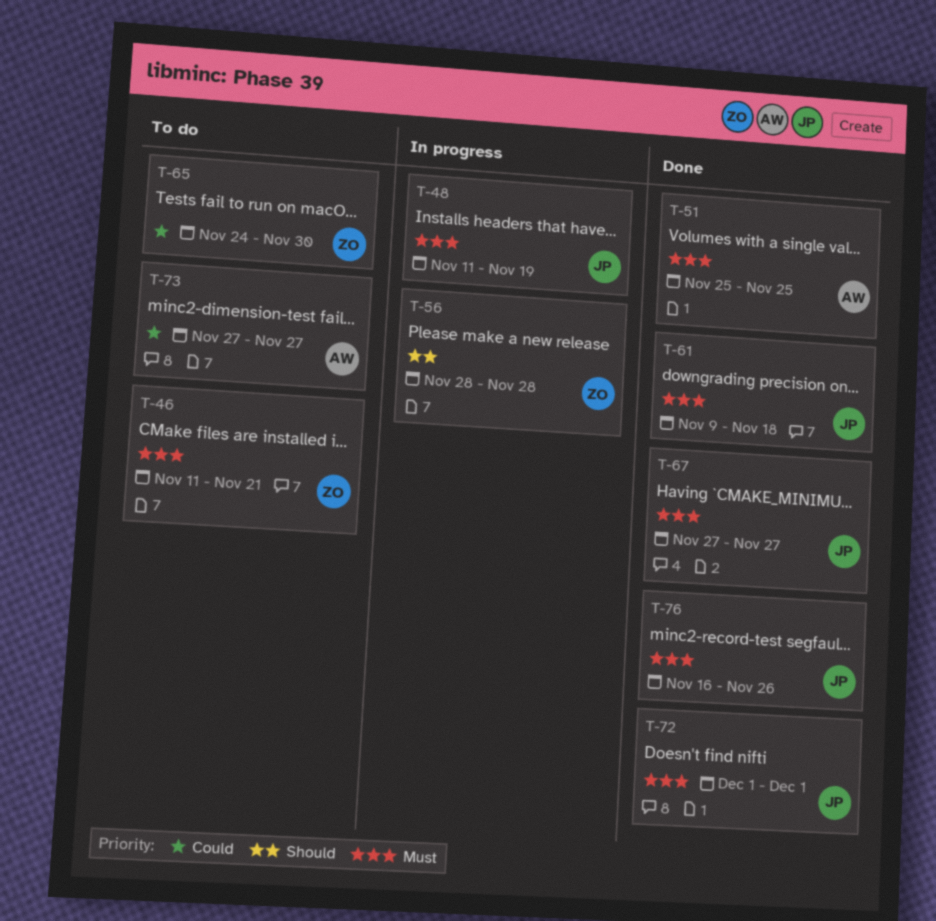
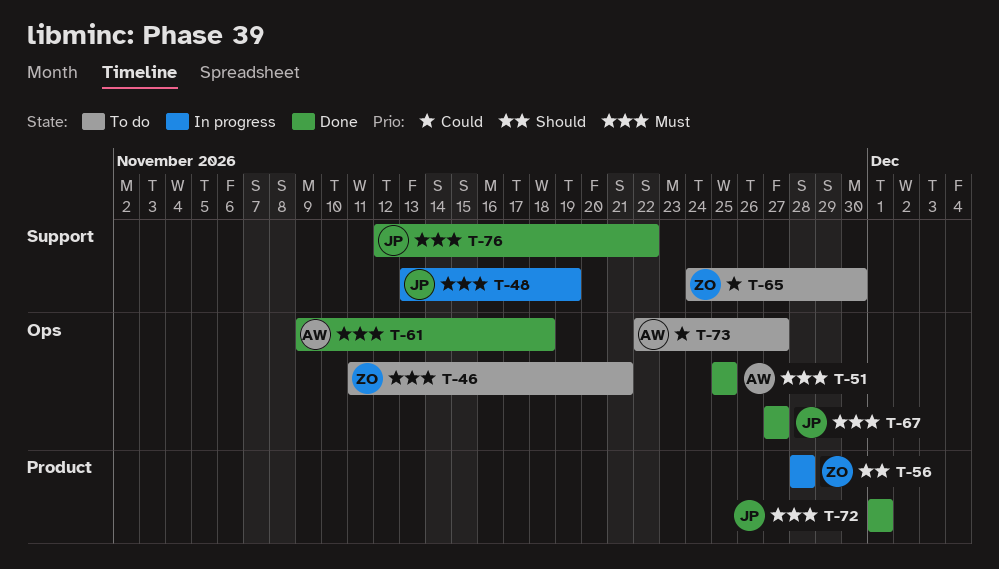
T-48, start: Nov 11 -> Nov 13
T-61, owner: JP -> AW
T-73, start: Nov 27 -> Nov 22
T-76, start: Nov 16 -> Nov 12
T-76, due: Nov 26 -> Nov 22

